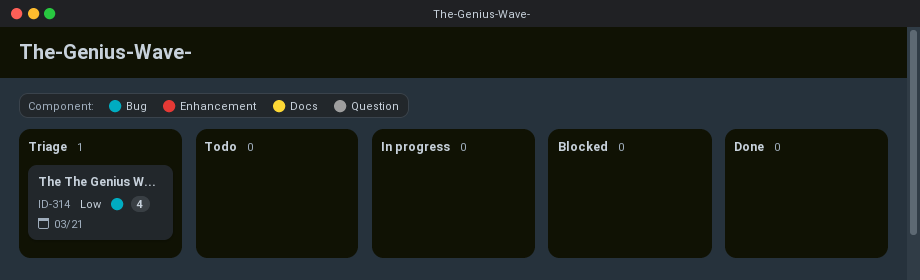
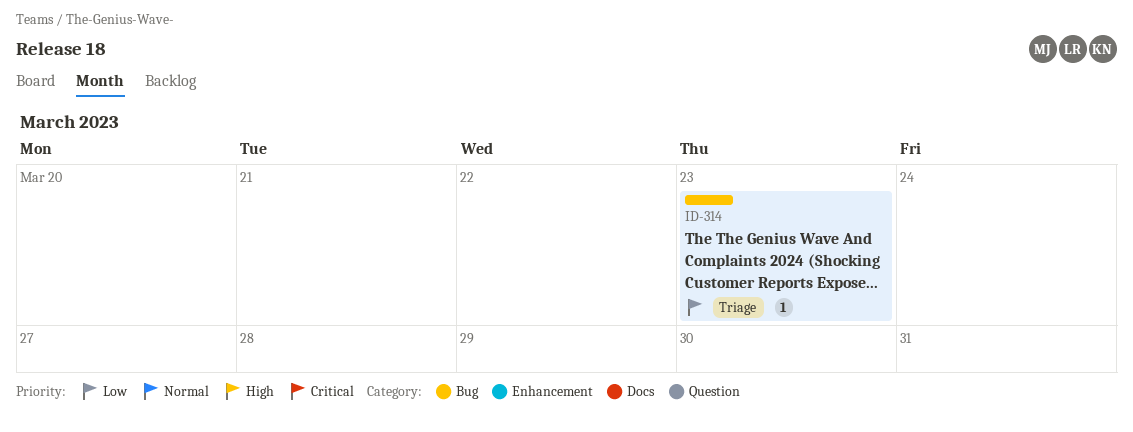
ID-314, estimate: 4 -> 1
ID-314, due: Mar 21 -> Mar 23

